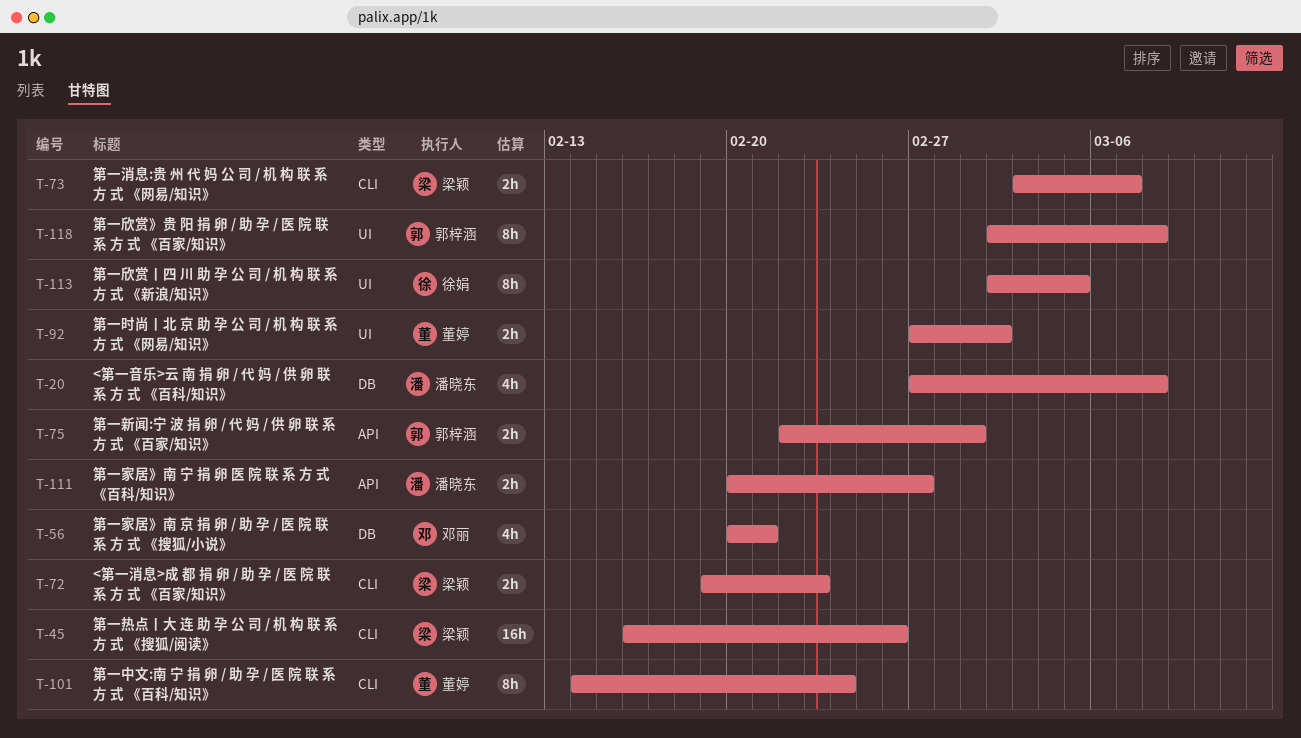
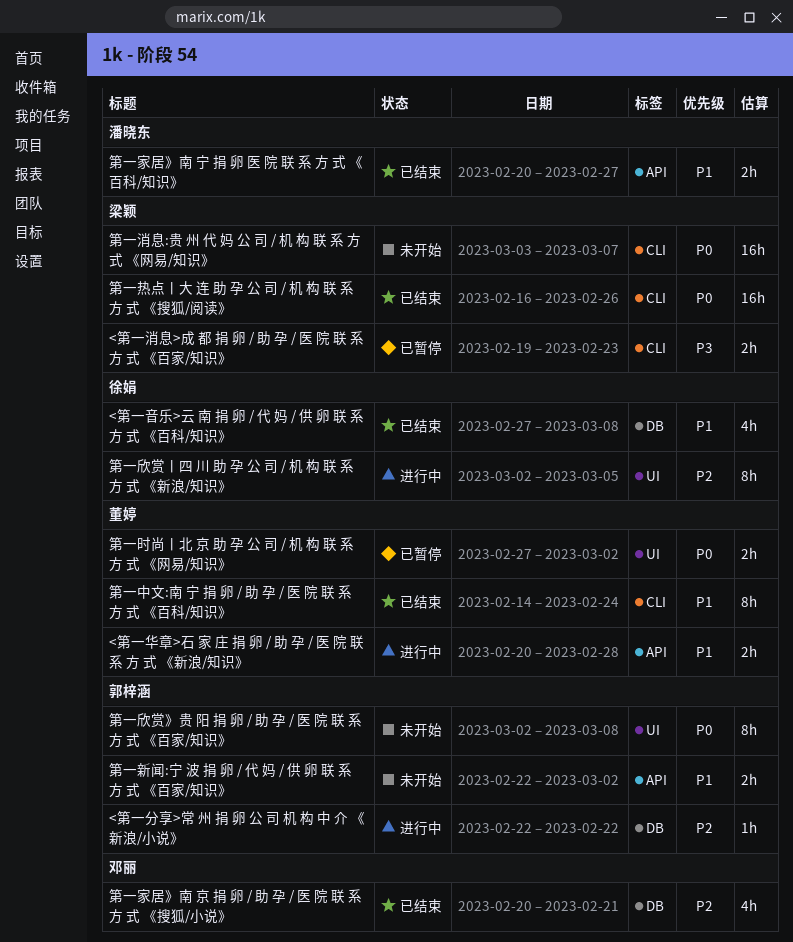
<第一分享>常 州 捐 卵 公 司 机 构 中 介 《新浪/小说》: none -> present
<第一华章>石 家 庄 捐 卵 / 助 孕 / 医 院 联 系 方 式 《新浪/知识》: none -> present
<第一音乐>云 南 捐 卵 / 代 妈 / 供 卵 联 系 方 式 《百科/知识》, owner: 潘晓东 -> 徐娟
第一新闻:宁 波 捐 卵 / 代 妈 / 供 卵 联 系 方 式 《百家/知识》, due: Mar 1 -> Mar 2
第一消息:贵 州 代 妈 公 司 / 机 构 联 系 方 式 《网易/知识》, estimate: 2h -> 16h

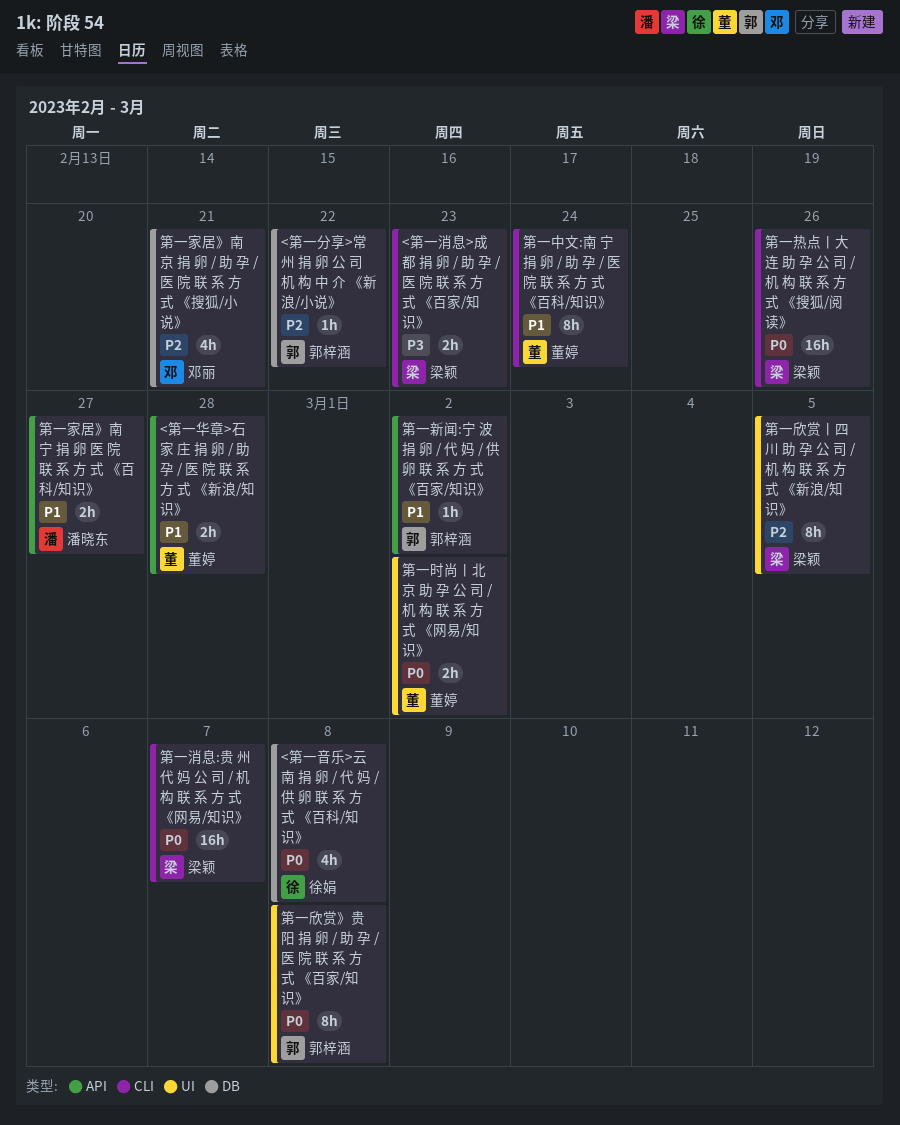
<第一音乐>云 南 捐 卵 / 代 妈 / 供 卵 联 系 方 式 《百科/知识》, priority: P1 -> P0
第一新闻:宁 波 捐 卵 / 代 妈 / 供 卵 联 系 方 式 《百家/知识》, estimate: 2h -> 1h
第一欣赏丨四 川 助 孕 公 司 / 机 构 联 系 方 式 《新浪/知识》, owner: 徐娟 -> 梁颖

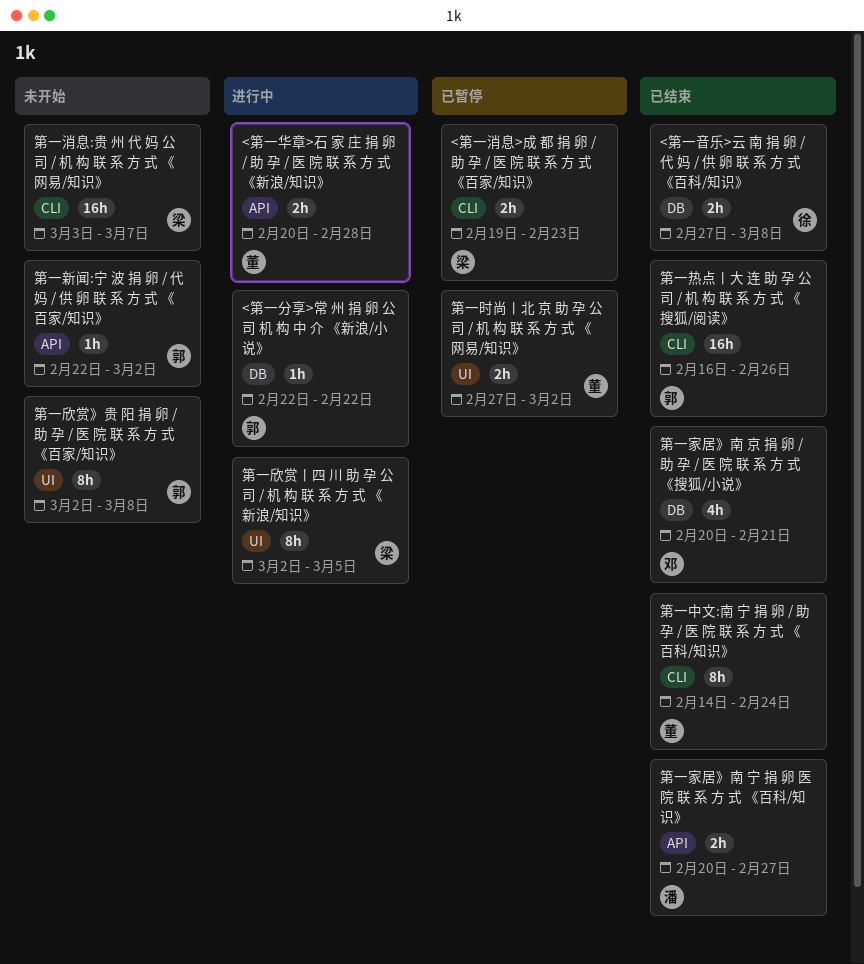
<第一音乐>云 南 捐 卵 / 代 妈 / 供 卵 联 系 方 式 《百科/知识》, estimate: 4h -> 2h
第一热点丨大 连 助 孕 公 司 / 机 构 联 系 方 式 《搜狐/阅读》, owner: 梁颖 -> 郭梓涵

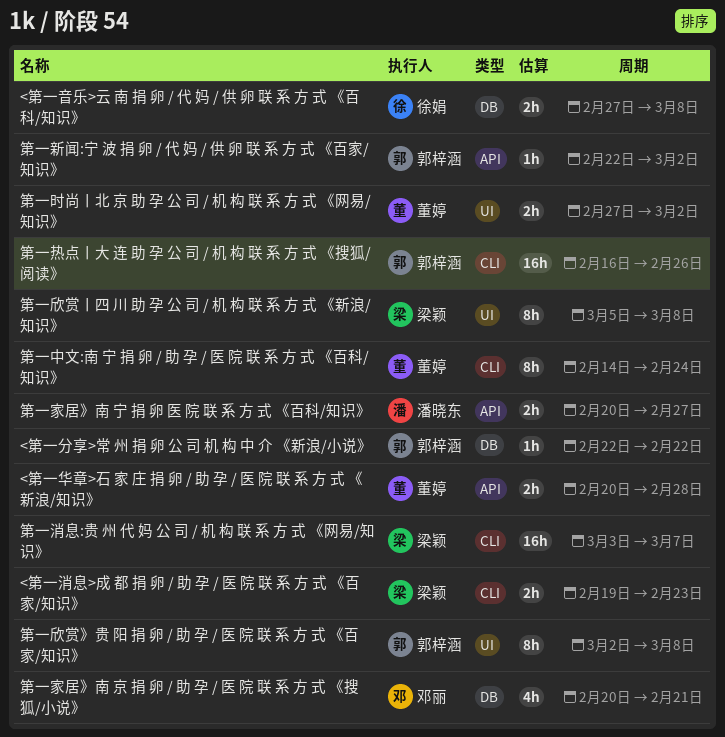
第一欣赏丨四 川 助 孕 公 司 / 机 构 联 系 方 式 《新浪/知识》, start: Mar 2 -> Mar 5
第一欣赏丨四 川 助 孕 公 司 / 机 构 联 系 方 式 《新浪/知识》, due: Mar 5 -> Mar 8

